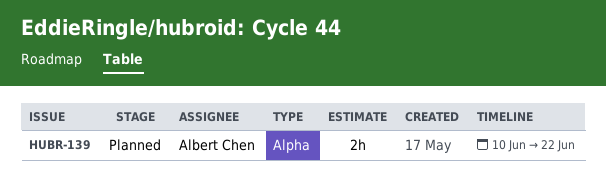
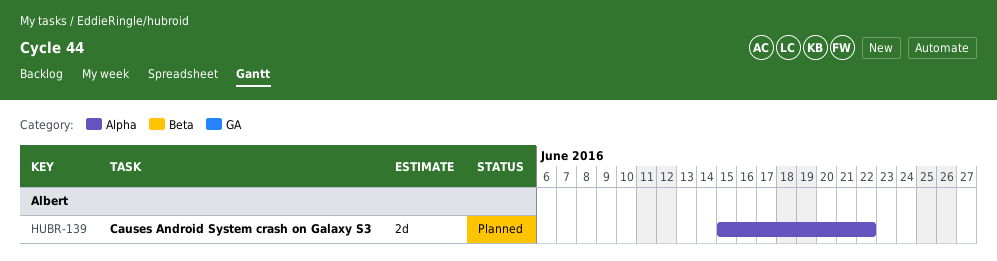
HUBR-139, estimate: 2h -> 2d
HUBR-139, start: Jun 10 -> Jun 15

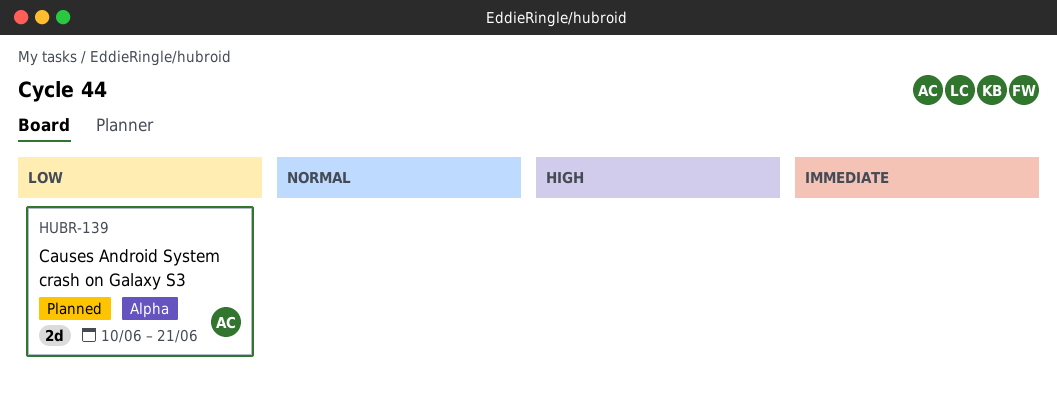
HUBR-139, start: Jun 15 -> Jun 10
HUBR-139, due: Jun 22 -> Jun 21

